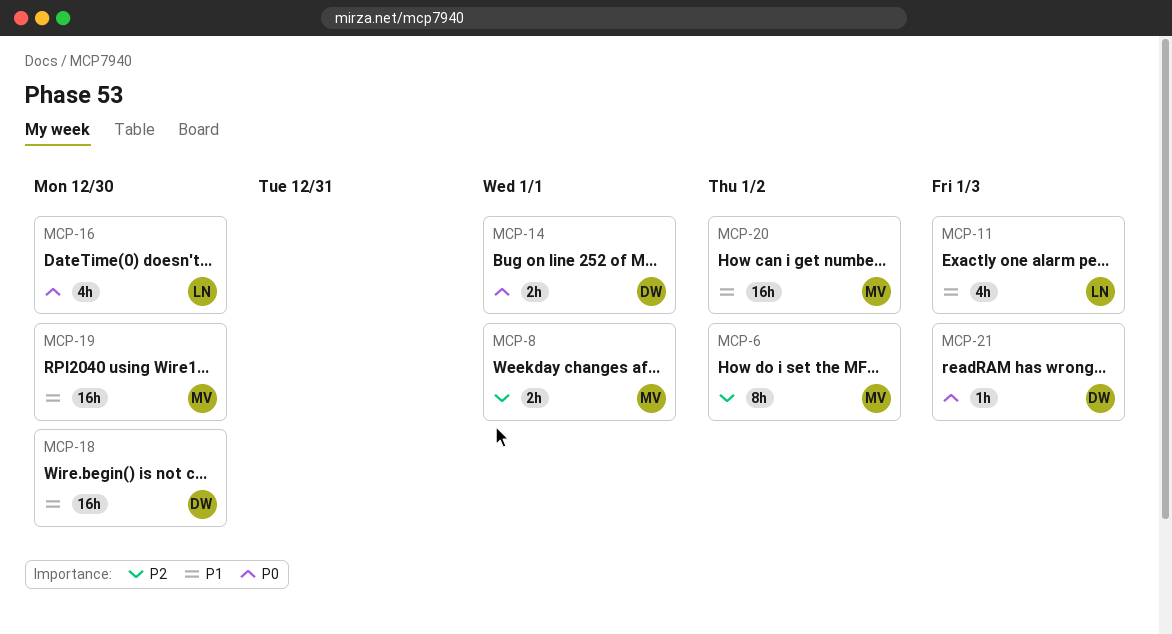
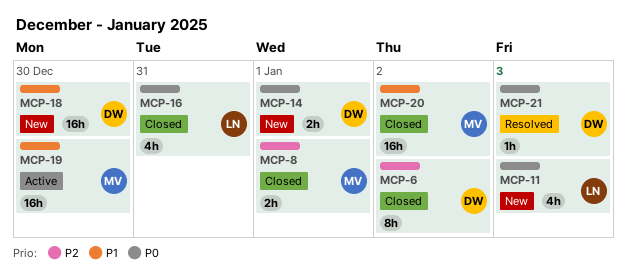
MCP-6, owner: MV -> DW
MCP-11, priority: P1 -> P0
MCP-16, due: Dec 30 -> Dec 31

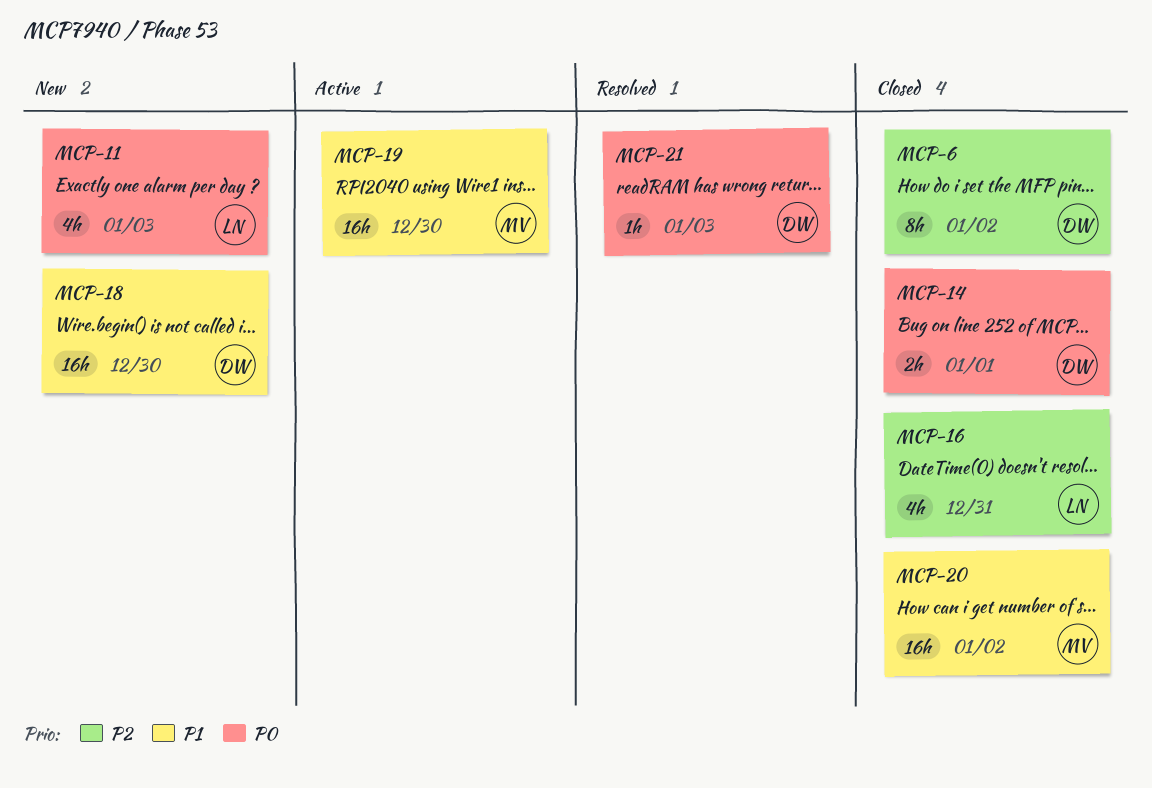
MCP-8: present -> none
MCP-14, status: New -> Closed
MCP-16, priority: P0 -> P2

